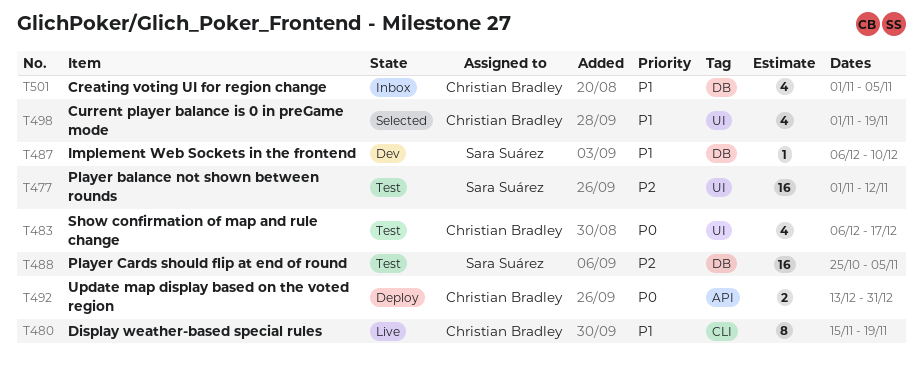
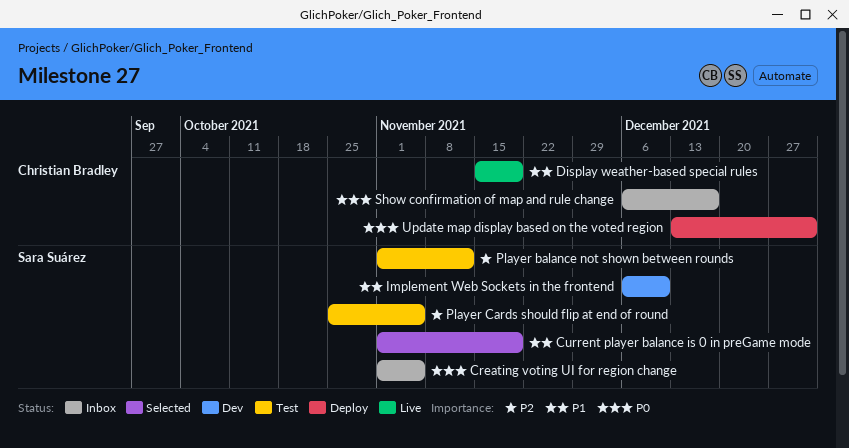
Creating voting UI for region change, owner: Christian Bradley -> Sara Suárez
Creating voting UI for region change, priority: P1 -> P0
Current player balance is 0 in preGame mode, owner: Christian Bradley -> Sara Suárez
Show confirmation of map and rule change, status: Test -> Inbox

